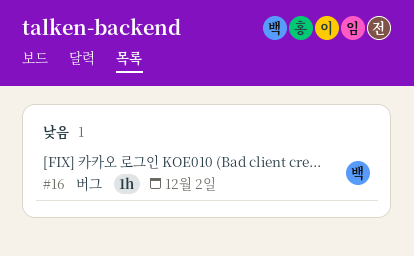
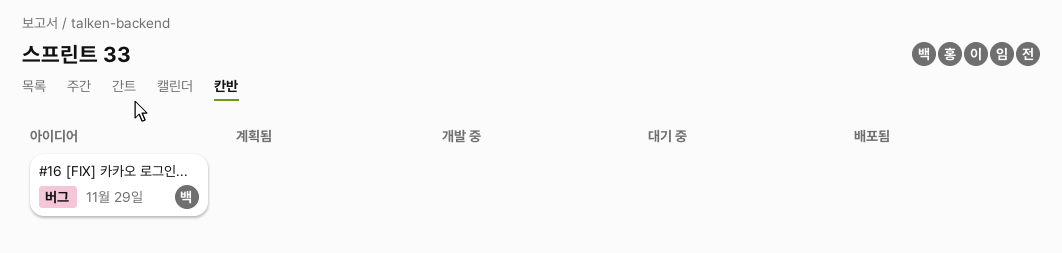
#16, due: Dec 2 -> Nov 29

